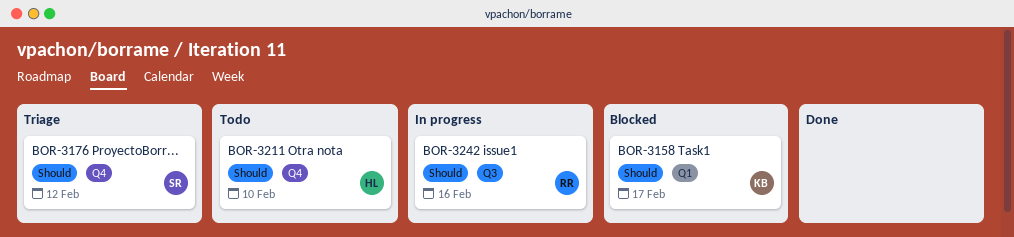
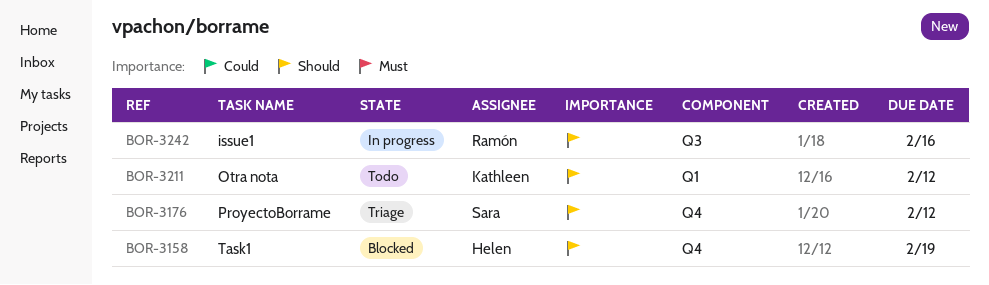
BOR-3158, owner: Kathleen -> Helen
BOR-3158, label: Q1 -> Q4
BOR-3158, due: Feb 17 -> Feb 19
BOR-3211, owner: Helen -> Kathleen
BOR-3211, label: Q4 -> Q1
BOR-3211, due: Feb 10 -> Feb 12

